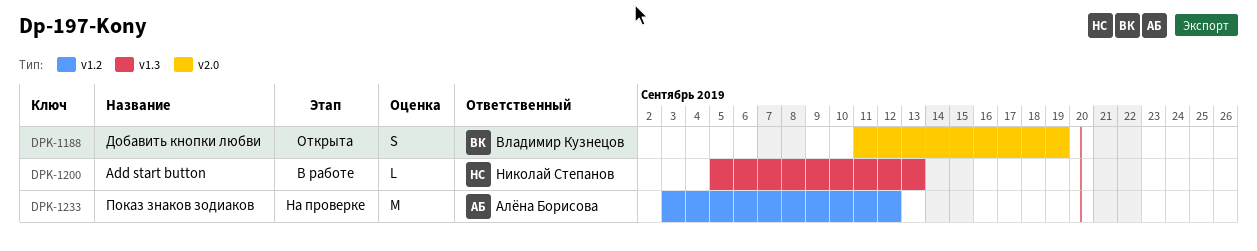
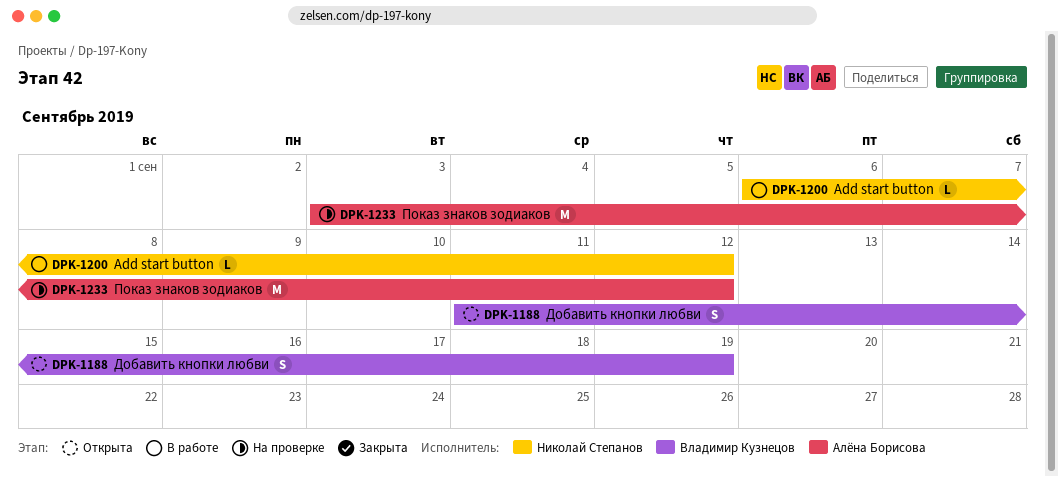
DPK-1200, start: Sep 5 -> Sep 6
DPK-1200, due: Sep 13 -> Sep 12

